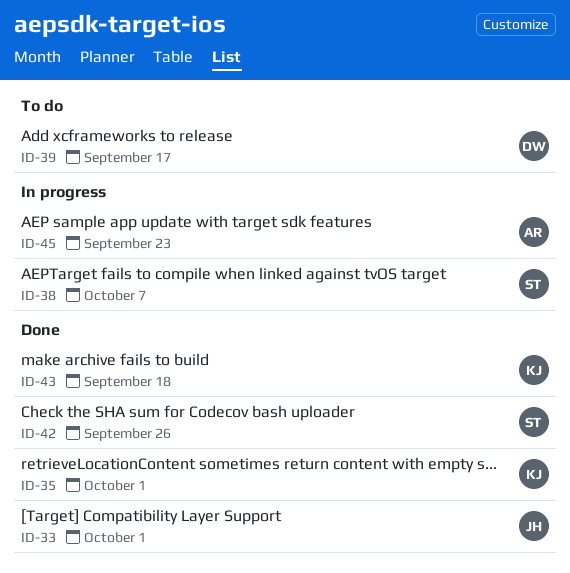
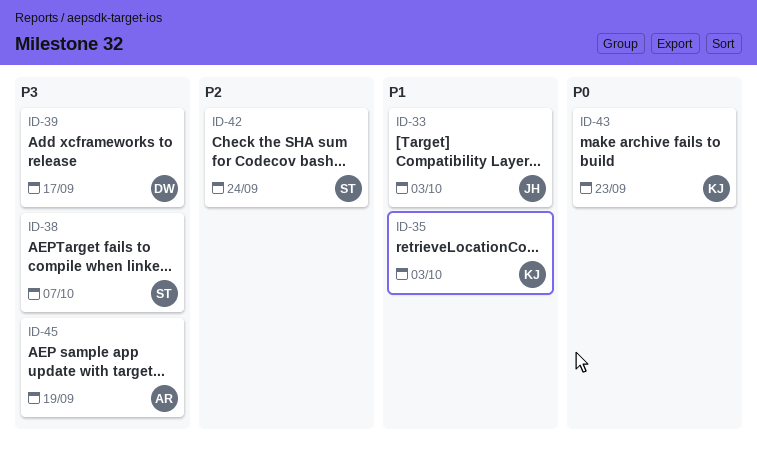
ID-33, due: Oct 1 -> Oct 3
ID-35, due: Oct 1 -> Oct 3
ID-42, due: Sep 26 -> Sep 24
ID-43, due: Sep 18 -> Sep 23
ID-45, due: Sep 23 -> Sep 19

